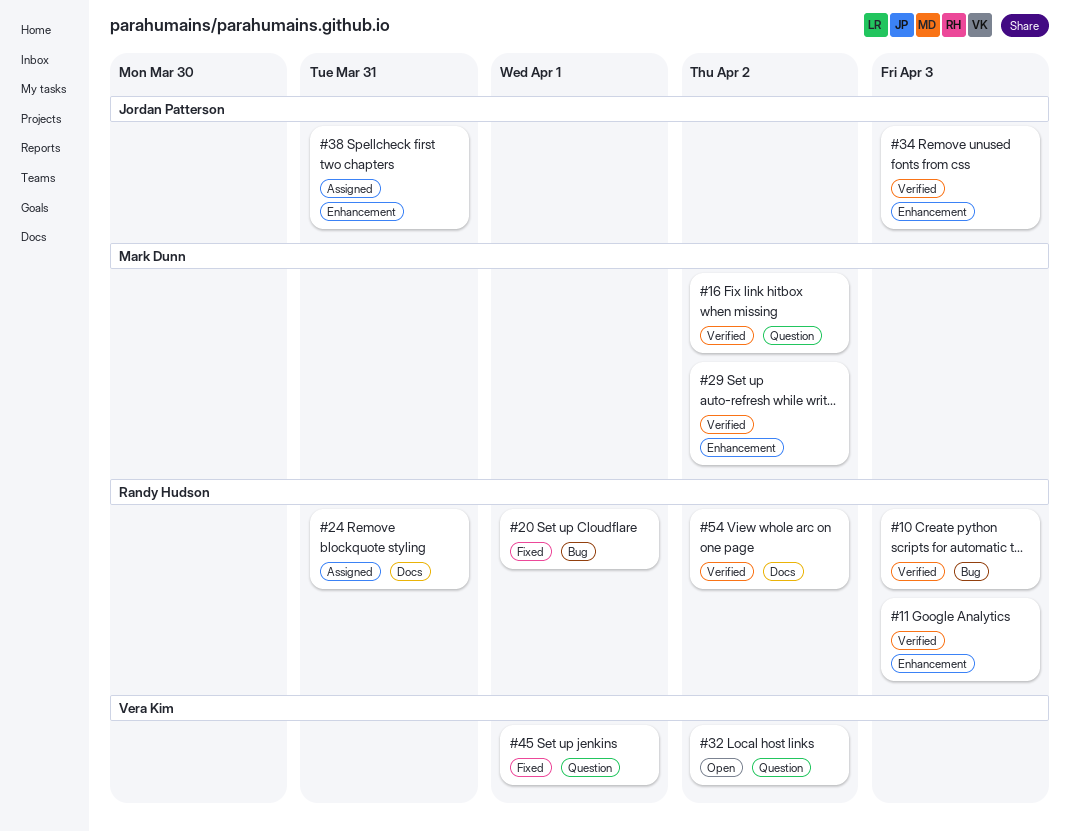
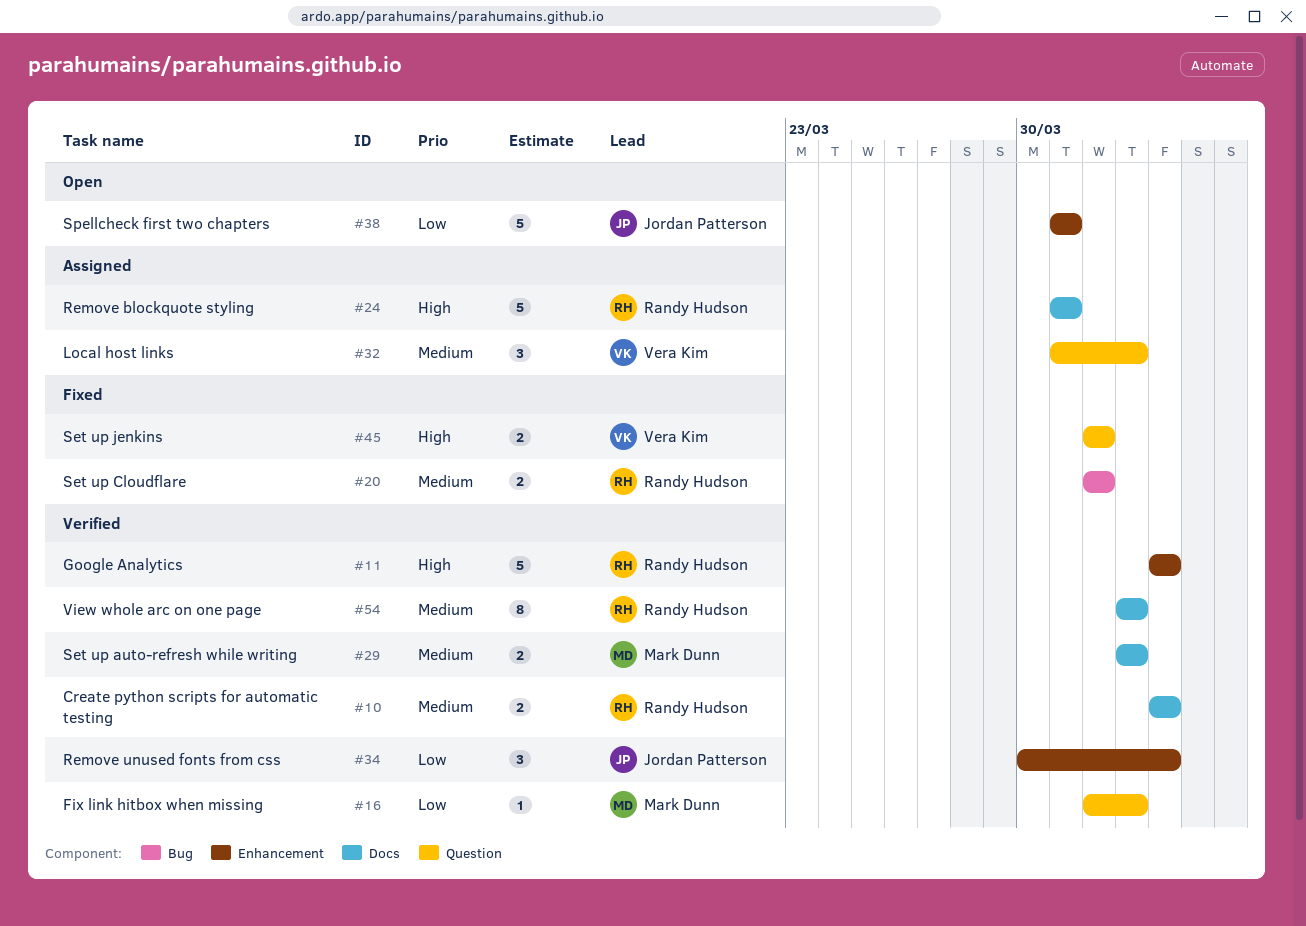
#10, label: Bug -> Docs
#29, label: Enhancement -> Docs
#32, status: Open -> Assigned
#38, status: Assigned -> Open

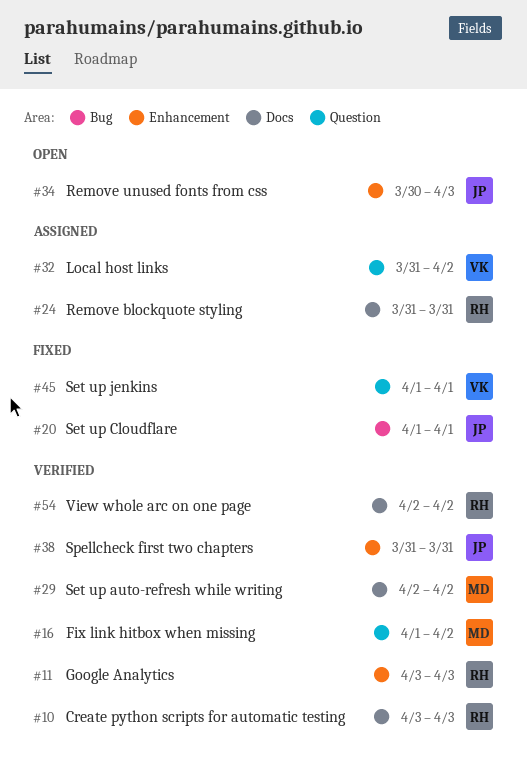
#20, owner: Randy Hudson -> Jordan Patterson
#34, status: Verified -> Open
#38, status: Open -> Verified

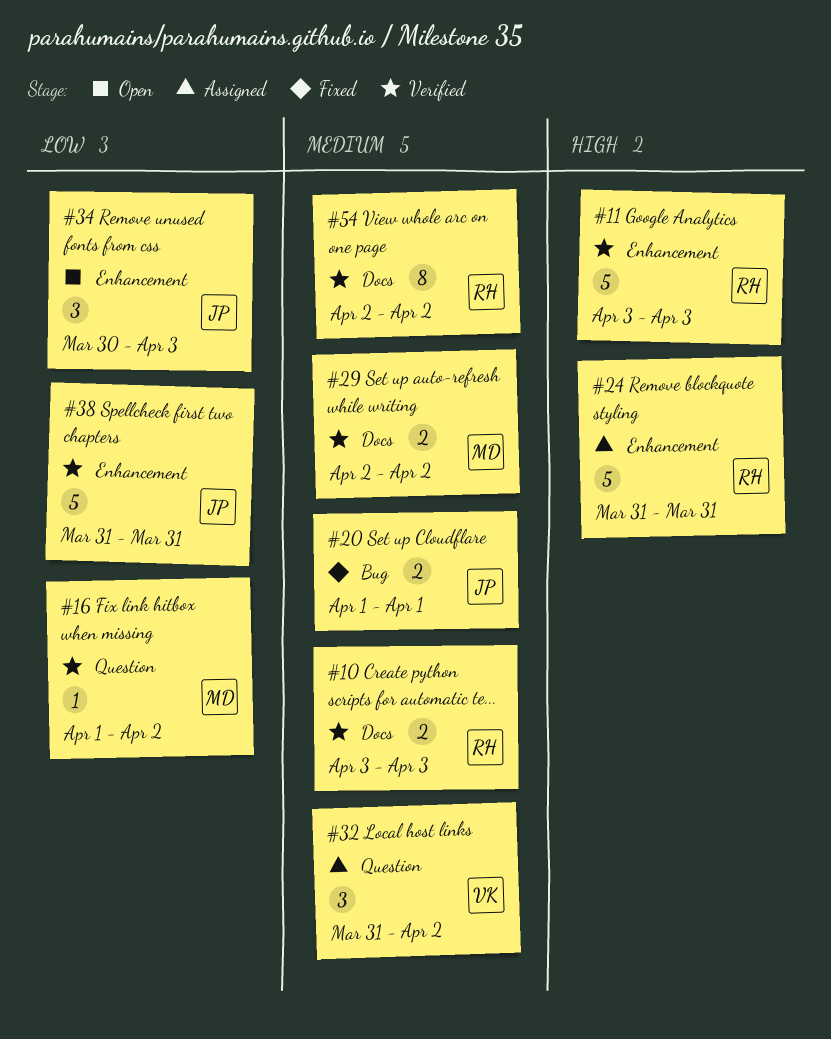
#24, label: Docs -> Enhancement
#45: present -> none

